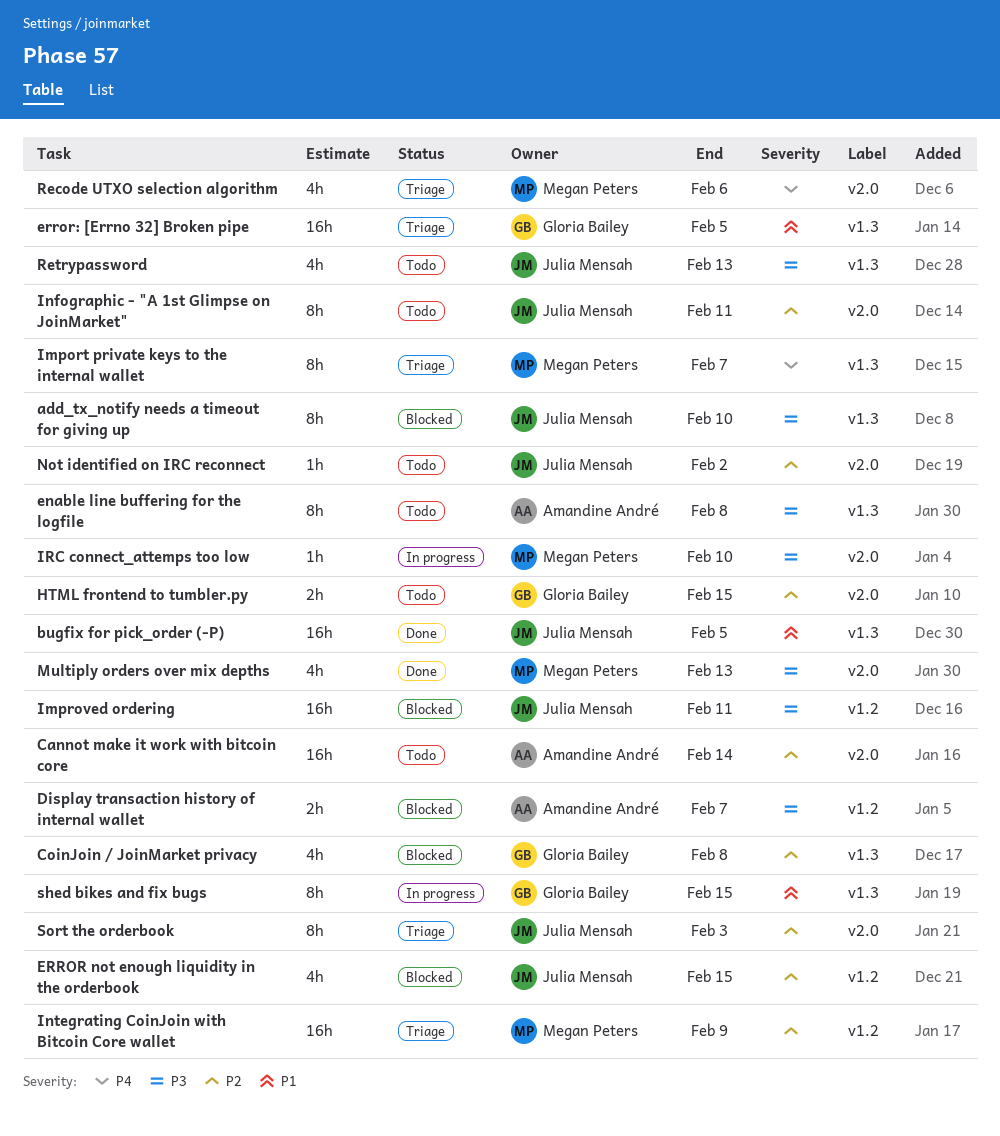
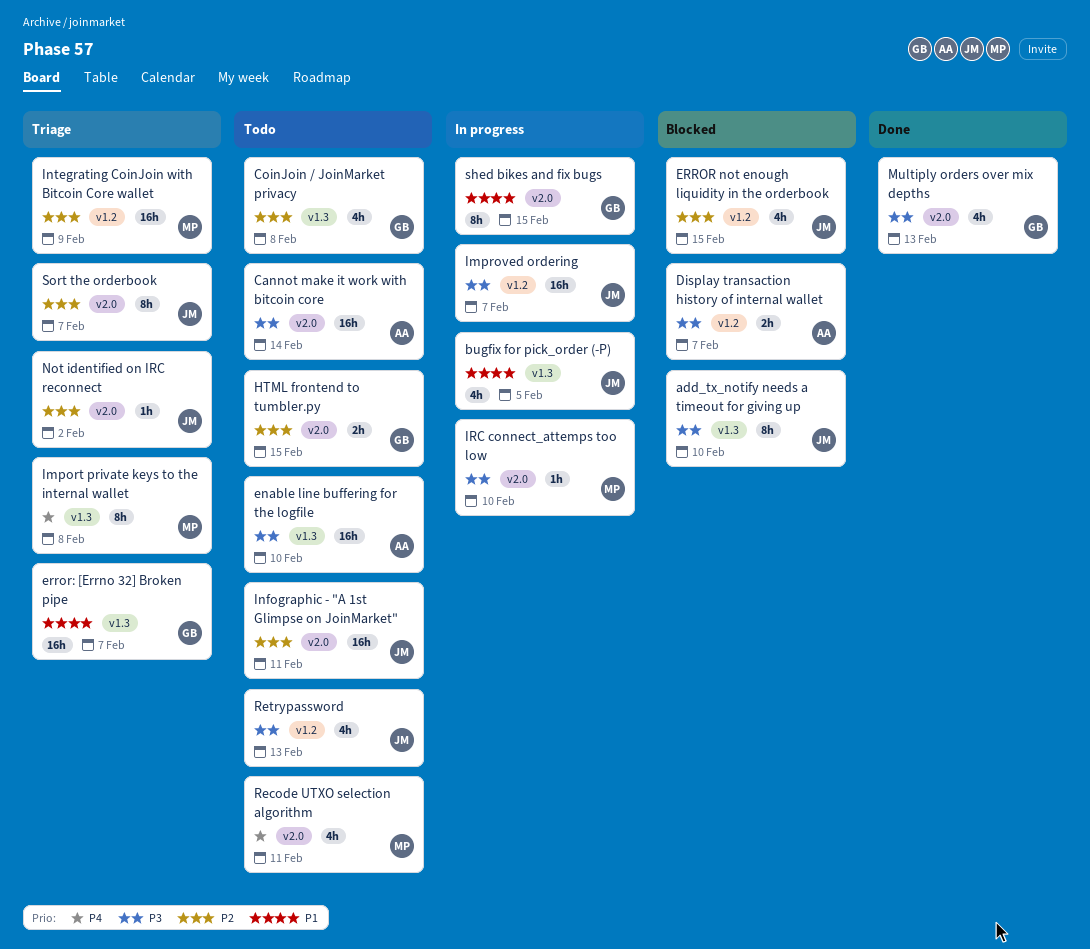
bugfix for pick_order (-P), status: Done -> In progress
bugfix for pick_order (-P), estimate: 16h -> 4h
Cannot make it work with bitcoin core, priority: P2 -> P3
CoinJoin / JoinMarket privacy, status: Blocked -> Todo
enable line buffering for the logfile, estimate: 8h -> 16h
enable line buffering for the logfile, due: Feb 8 -> Feb 10
error: [Errno 32] Broken pipe, due: Feb 5 -> Feb 7
Import private keys to the internal wallet, due: Feb 7 -> Feb 8
Improved ordering, status: Blocked -> In progress
Improved ordering, due: Feb 11 -> Feb 7
Infographic - "A 1st Glimpse on JoinMarket", estimate: 8h -> 16h
Multiply orders over mix depths, owner: Megan Peters -> Gloria Bailey
Not identified on IRC reconnect, status: Todo -> Triage
Recode UTXO selection algorithm, status: Triage -> Todo
Recode UTXO selection algorithm, due: Feb 6 -> Feb 11
Retrypassword, label: v1.3 -> v1.2
shed bikes and fix bugs, label: v1.3 -> v2.0
Sort the orderbook, due: Feb 3 -> Feb 7

